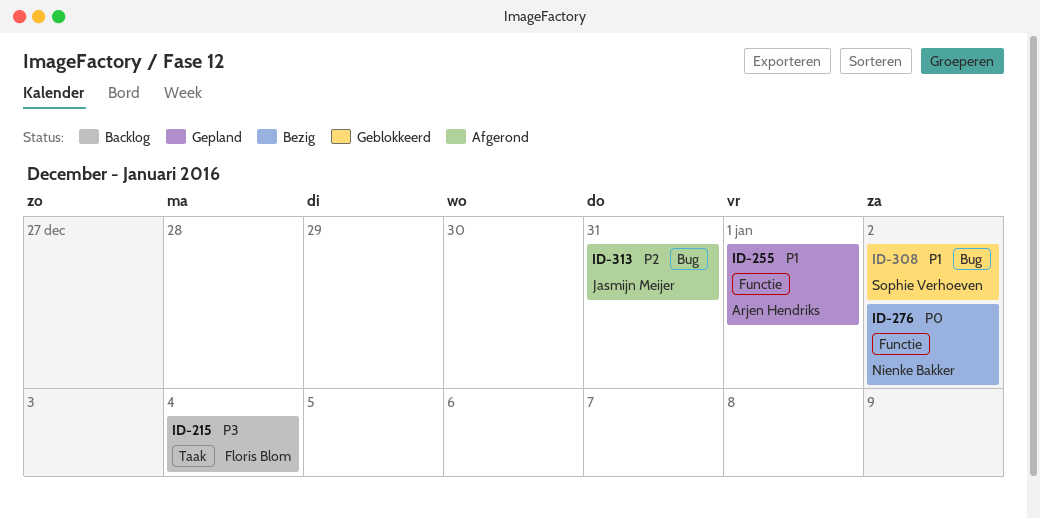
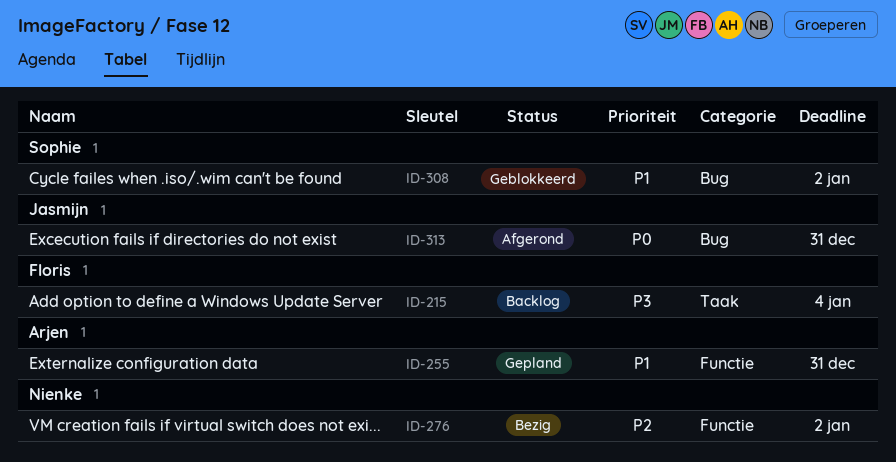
ID-255, due: Jan 1 -> Dec 31
ID-276, priority: P0 -> P2
ID-313, priority: P2 -> P0

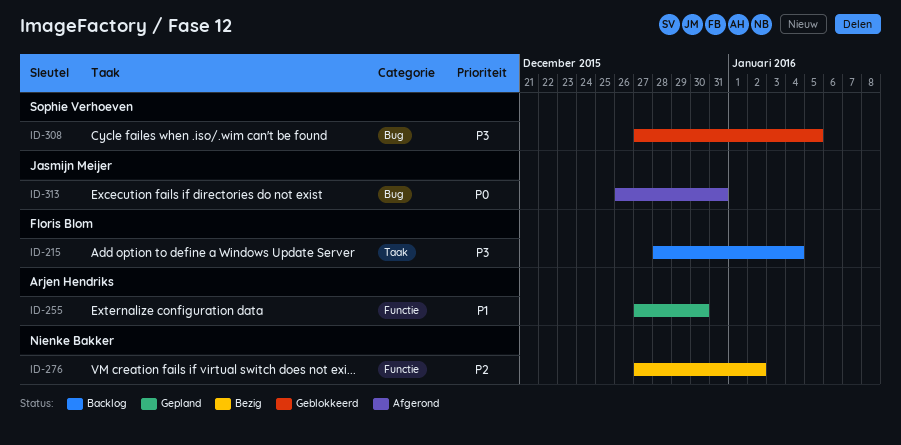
ID-255, due: Dec 31 -> Dec 30
ID-308, priority: P1 -> P3
ID-308, due: Jan 2 -> Jan 5

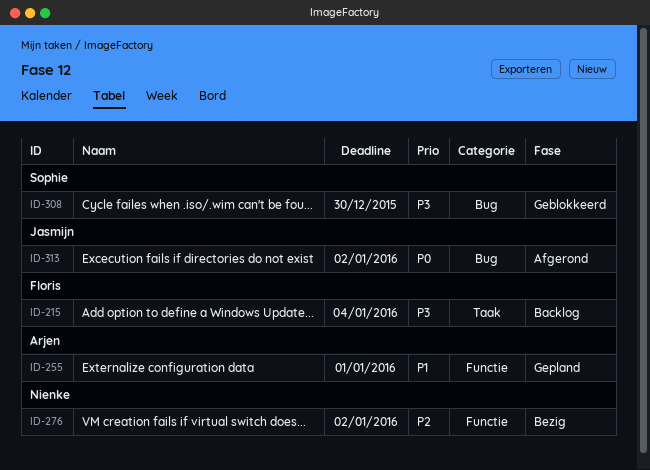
ID-255, due: Dec 30 -> Jan 1
ID-308, due: Jan 5 -> Dec 30
ID-313, due: Dec 31 -> Jan 2

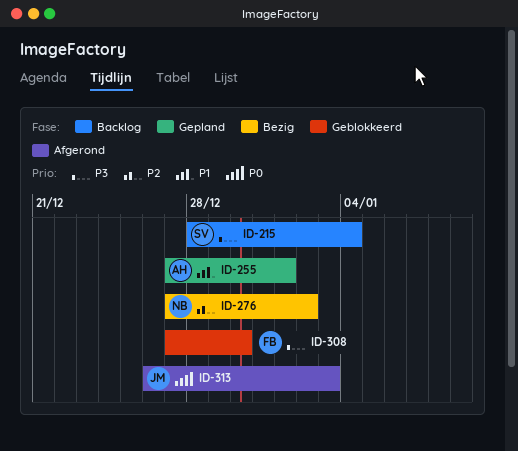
ID-215, owner: Floris -> Sophie
ID-308, owner: Sophie -> Floris
ID-313, due: Jan 2 -> Jan 3

